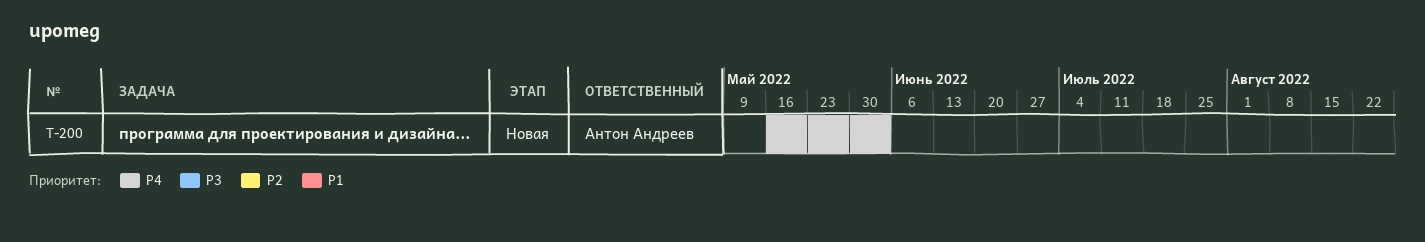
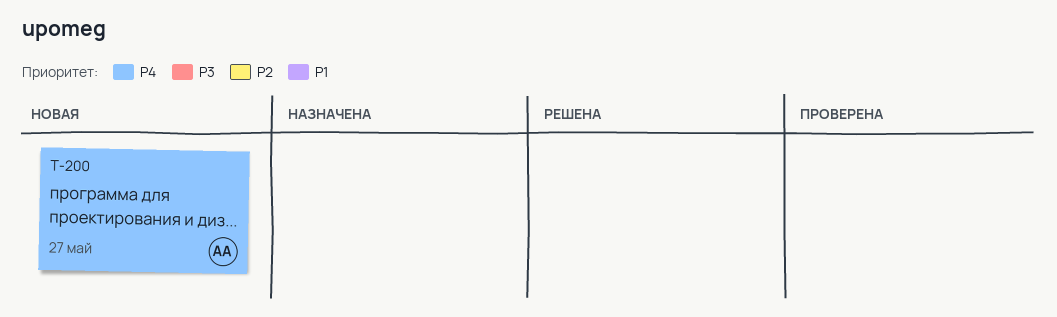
T-200, due: Jun 3 -> May 27

